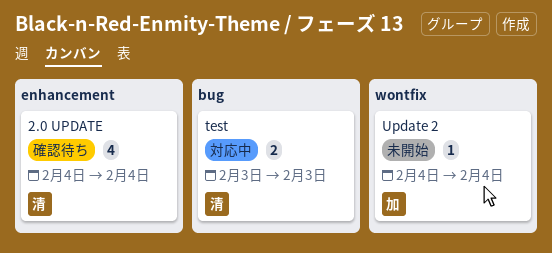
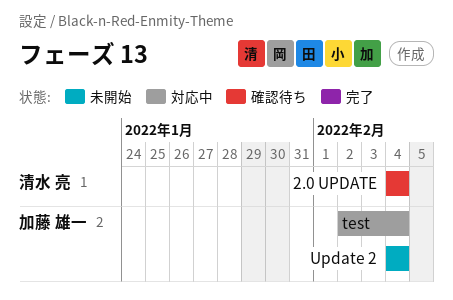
test, owner: 清水 亮 -> 加藤 雄一
test, start: Feb 3 -> Feb 2
test, due: Feb 3 -> Feb 4

